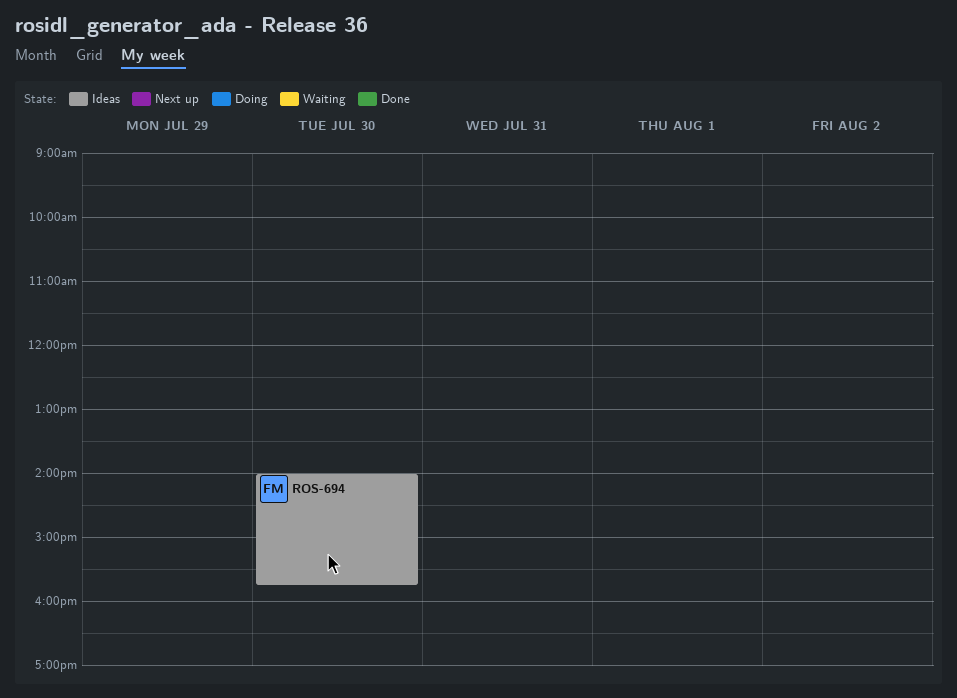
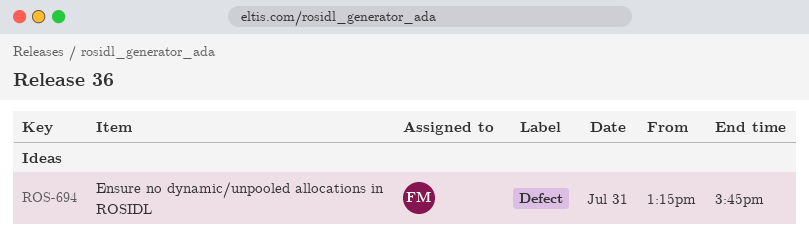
ROS-694, day: Jul 30 -> Jul 31
ROS-694, begins: 14:00 -> 13:15

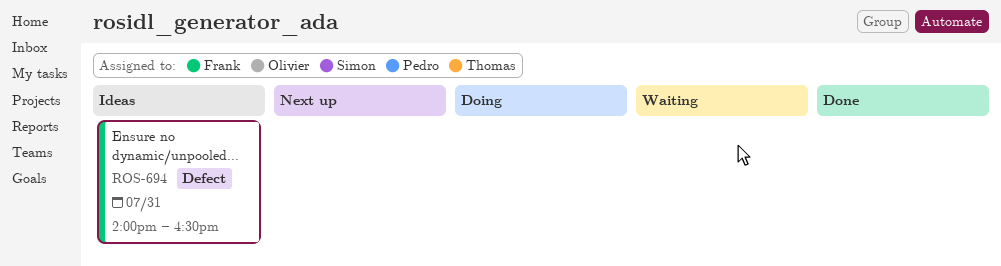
ROS-694, begins: 13:15 -> 14:00
ROS-694, ends: 15:45 -> 16:30

